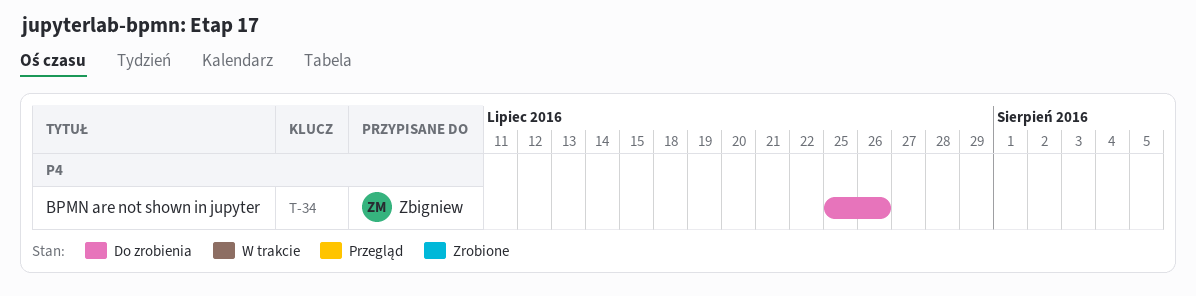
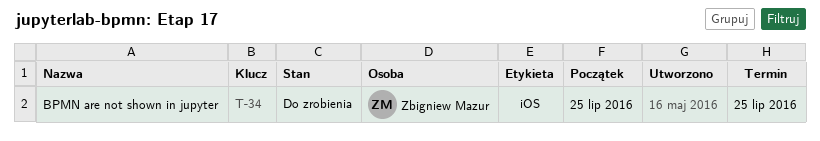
T-34, due: Jul 26 -> Jul 25

